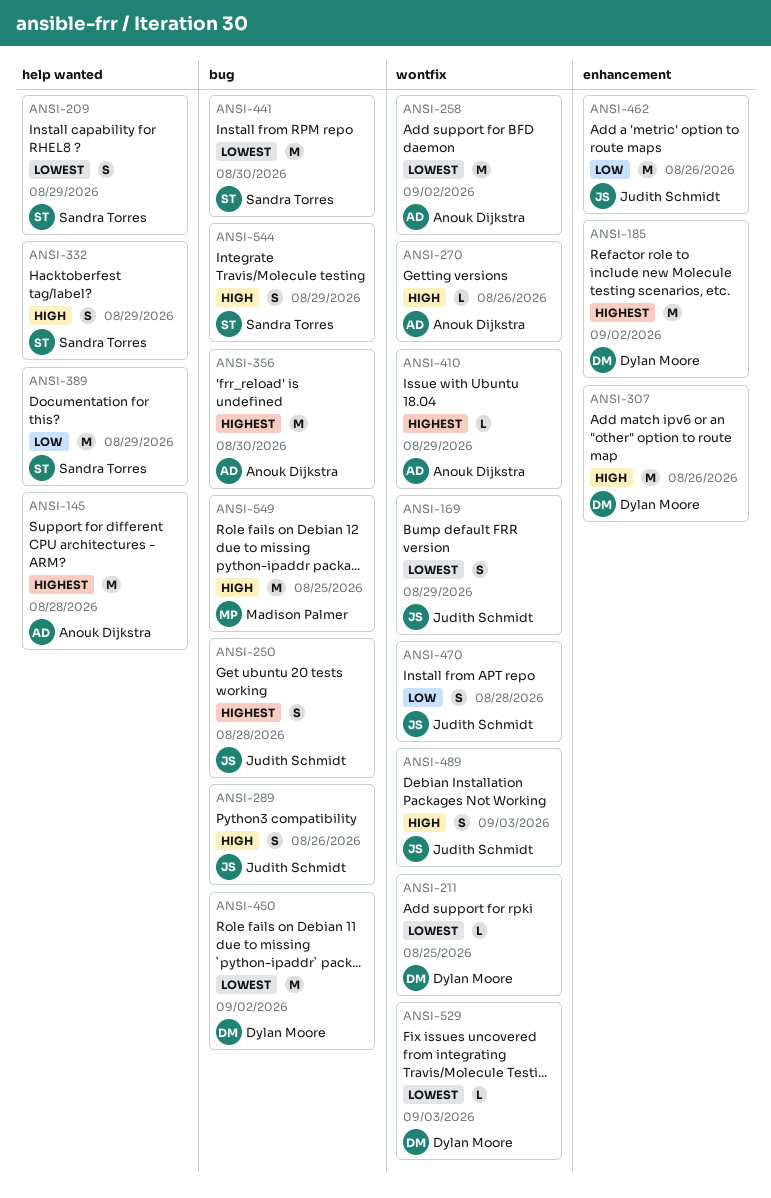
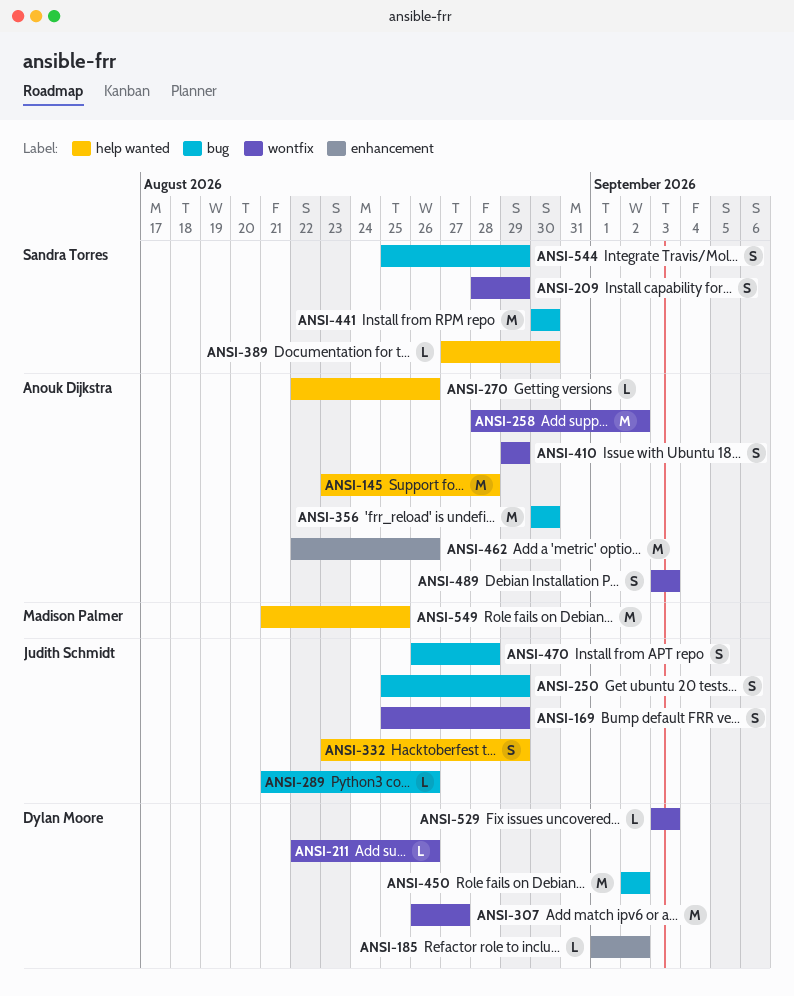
ANSI-185, estimate: M -> L
ANSI-209, label: help wanted -> wontfix
ANSI-211, due: Aug 25 -> Aug 26
ANSI-250, due: Aug 28 -> Aug 29
ANSI-270, label: wontfix -> help wanted
ANSI-289, estimate: S -> L
ANSI-307, label: enhancement -> wontfix
ANSI-307, due: Aug 26 -> Aug 27
ANSI-332, owner: Sandra Torres -> Judith Schmidt
ANSI-389, estimate: M -> L
ANSI-389, due: Aug 29 -> Aug 30
ANSI-410, estimate: L -> S
ANSI-462, owner: Judith Schmidt -> Anouk Dijkstra
ANSI-470, label: wontfix -> bug
ANSI-489, owner: Judith Schmidt -> Anouk Dijkstra
ANSI-549, label: bug -> help wanted

